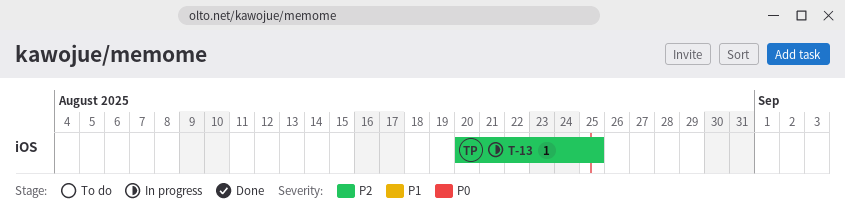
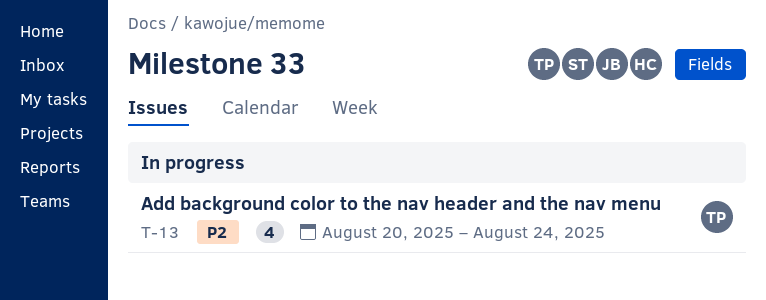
T-13, estimate: 1 -> 4
T-13, due: Aug 25 -> Aug 24

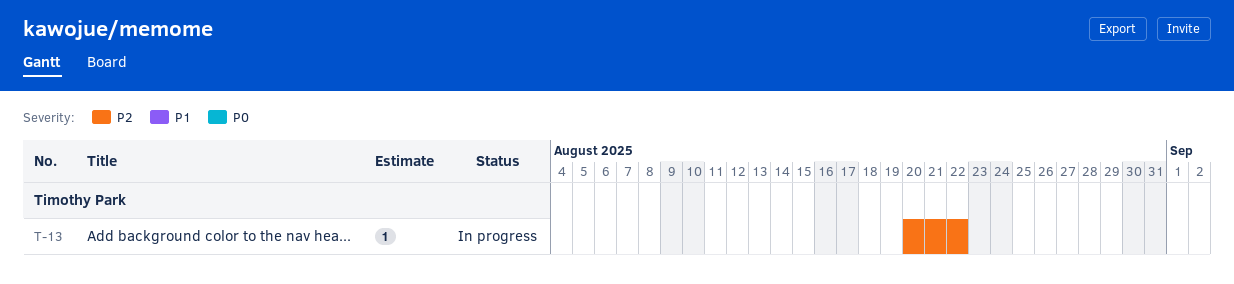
T-13, estimate: 4 -> 1
T-13, due: Aug 24 -> Aug 22

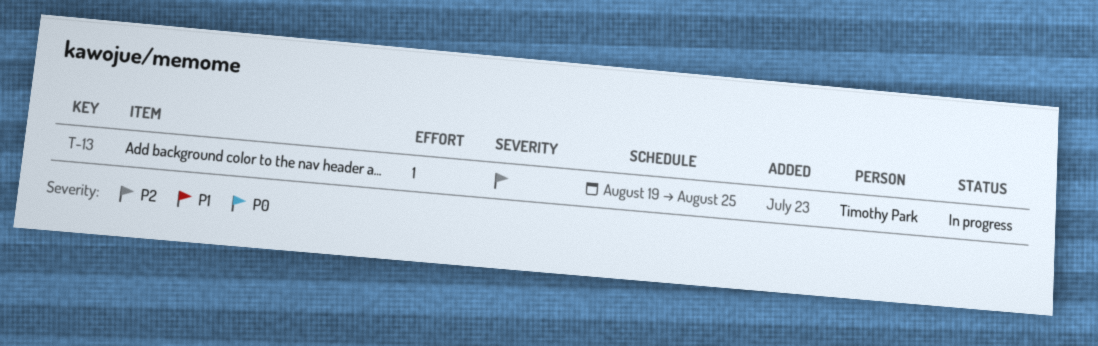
T-13, start: Aug 20 -> Aug 19
T-13, due: Aug 22 -> Aug 25

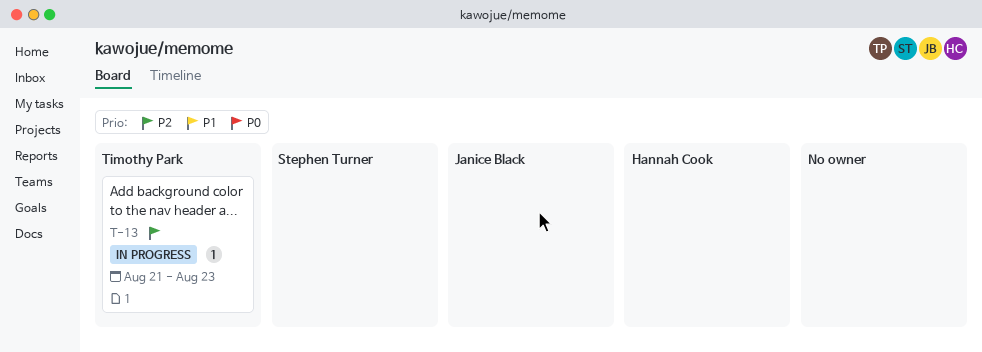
T-13, start: Aug 19 -> Aug 21
T-13, due: Aug 25 -> Aug 23

